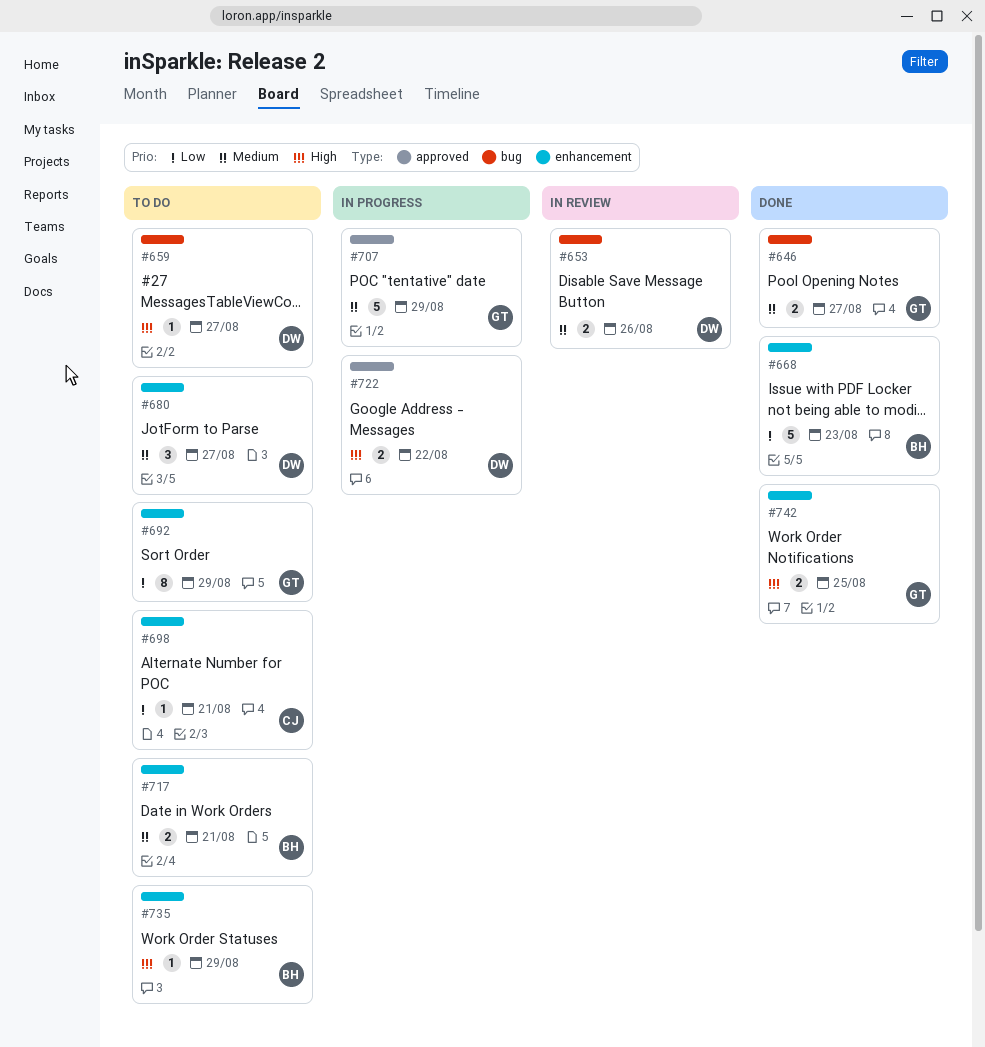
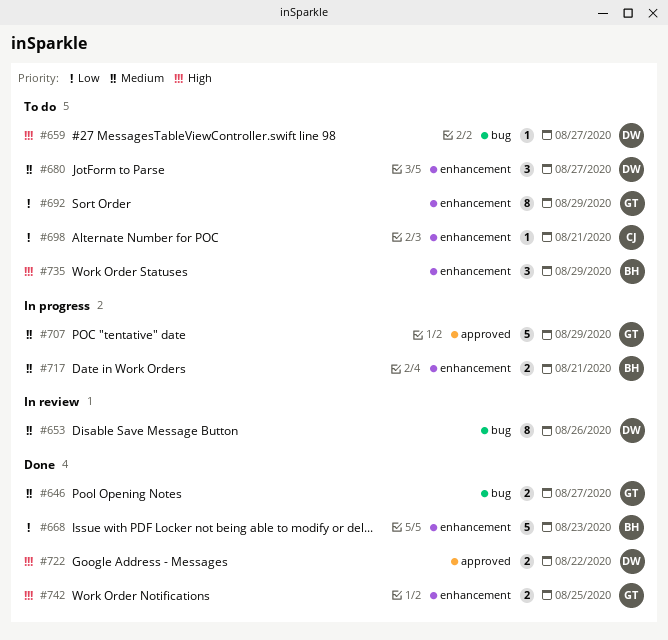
#653, estimate: 2 -> 8
#717, status: To do -> In progress
#722, status: In progress -> Done
#735, estimate: 1 -> 3

